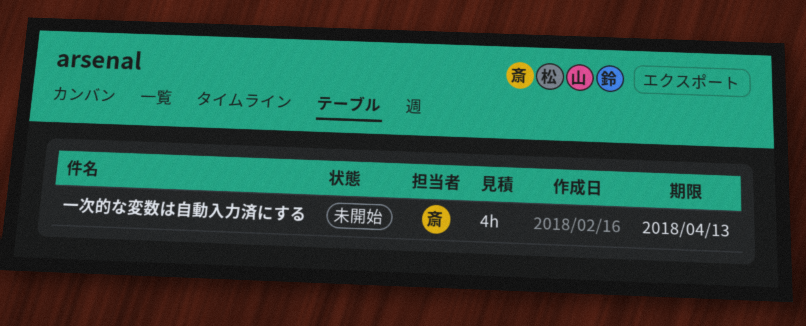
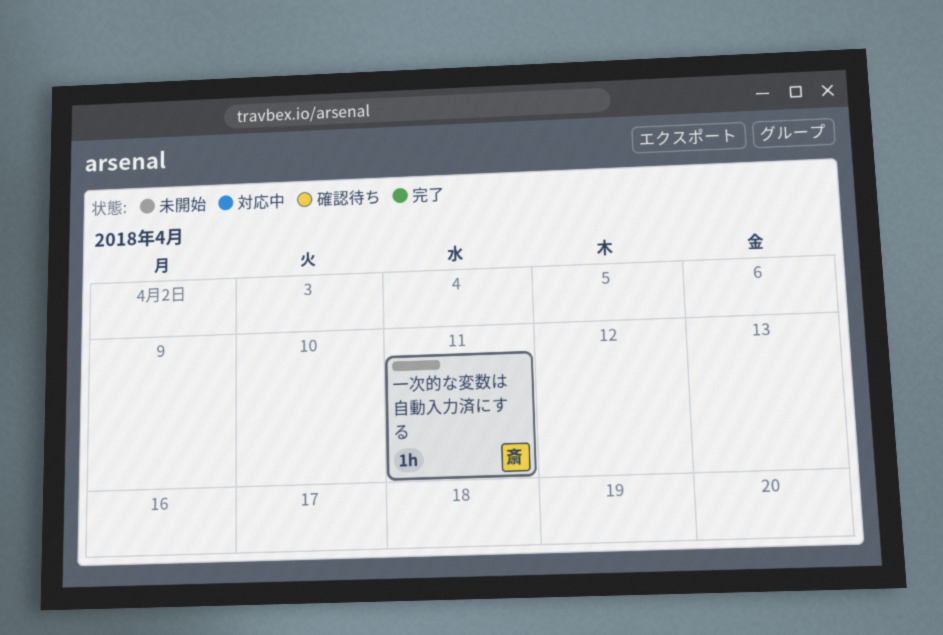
一次的な変数は自動入力済にする, estimate: 4h -> 1h
一次的な変数は自動入力済にする, due: Apr 13 -> Apr 11

